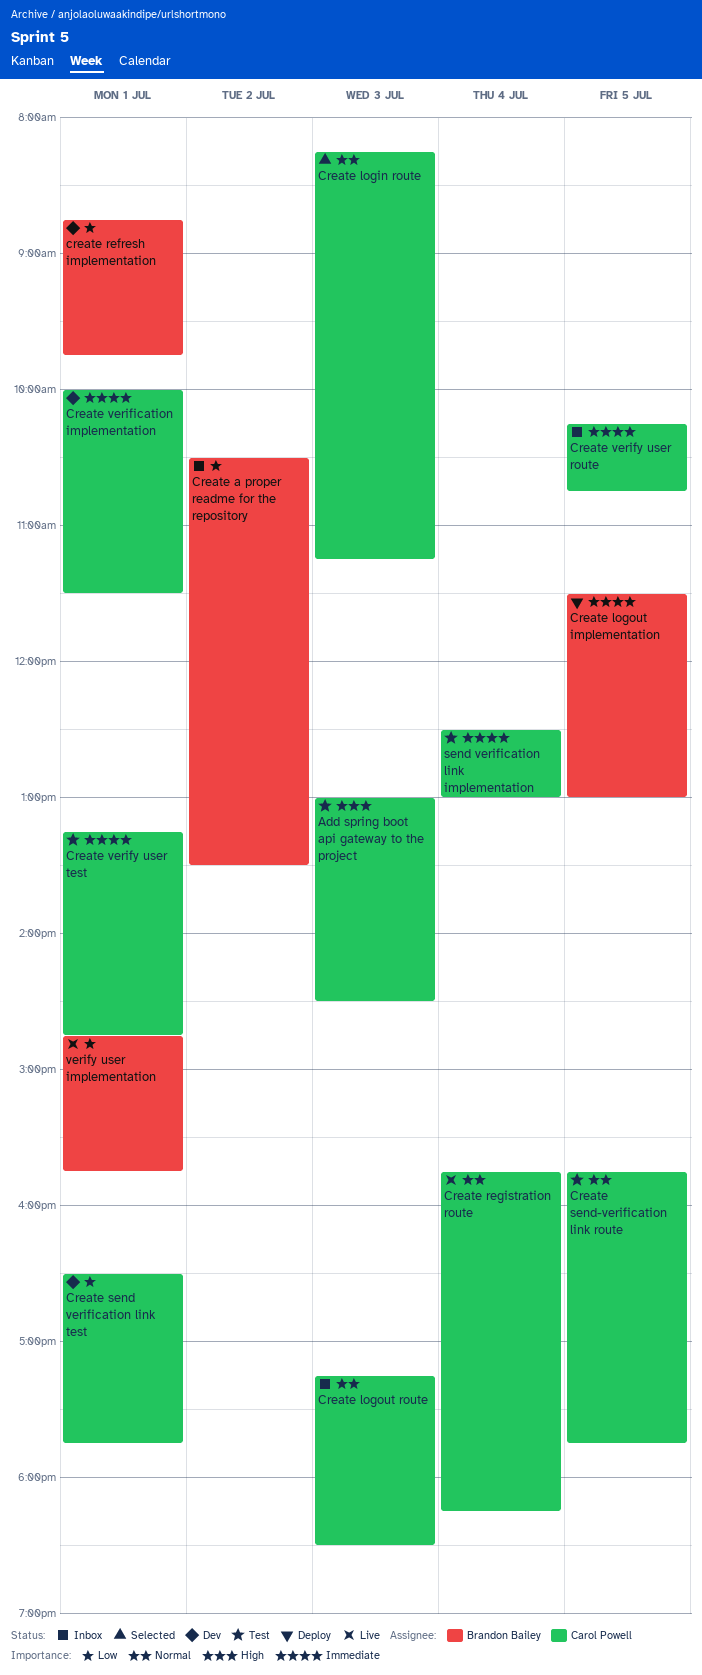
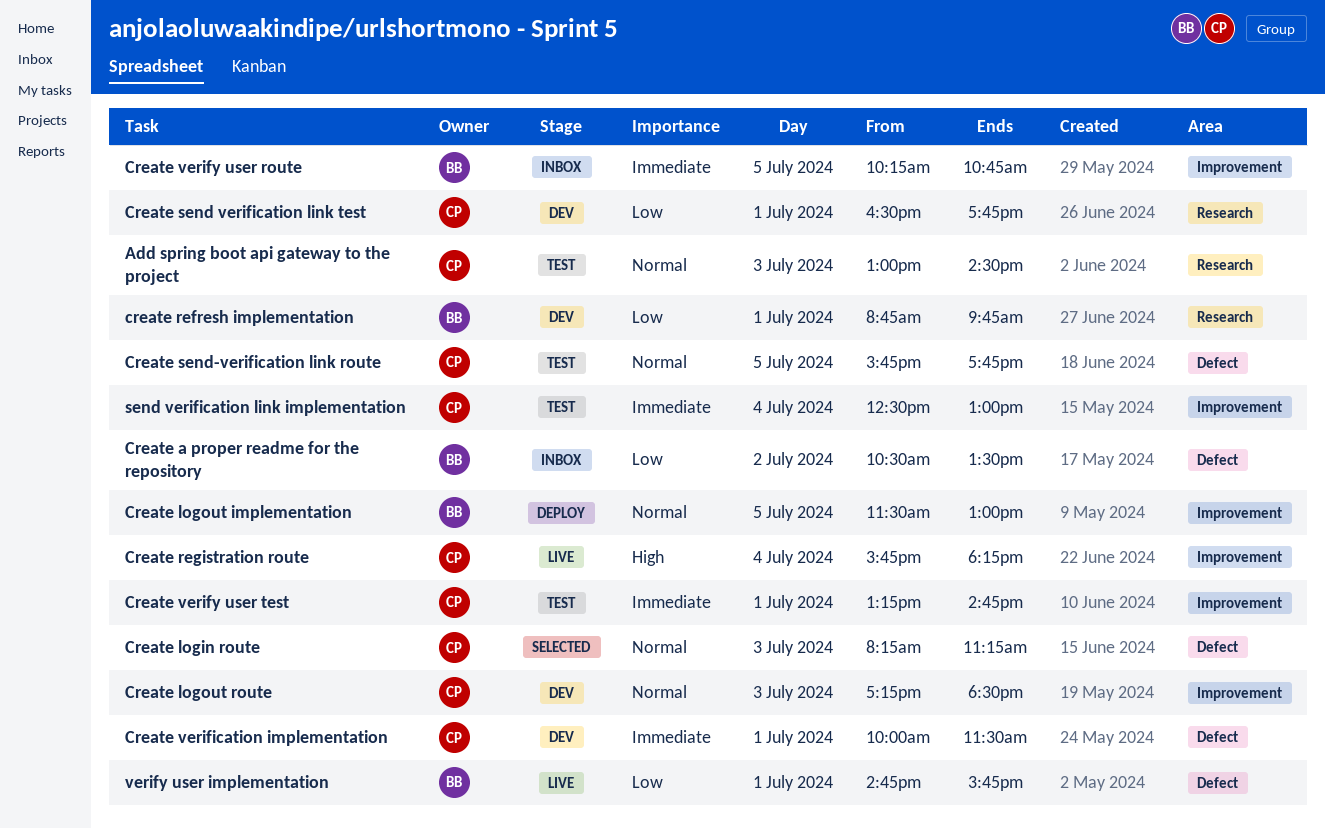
Add spring boot api gateway to the project, priority: High -> Normal
Create logout implementation, priority: Immediate -> Normal
Create logout route, status: Inbox -> Dev
Create registration route, priority: Normal -> High
Create verify user route, owner: Carol Powell -> Brandon Bailey

